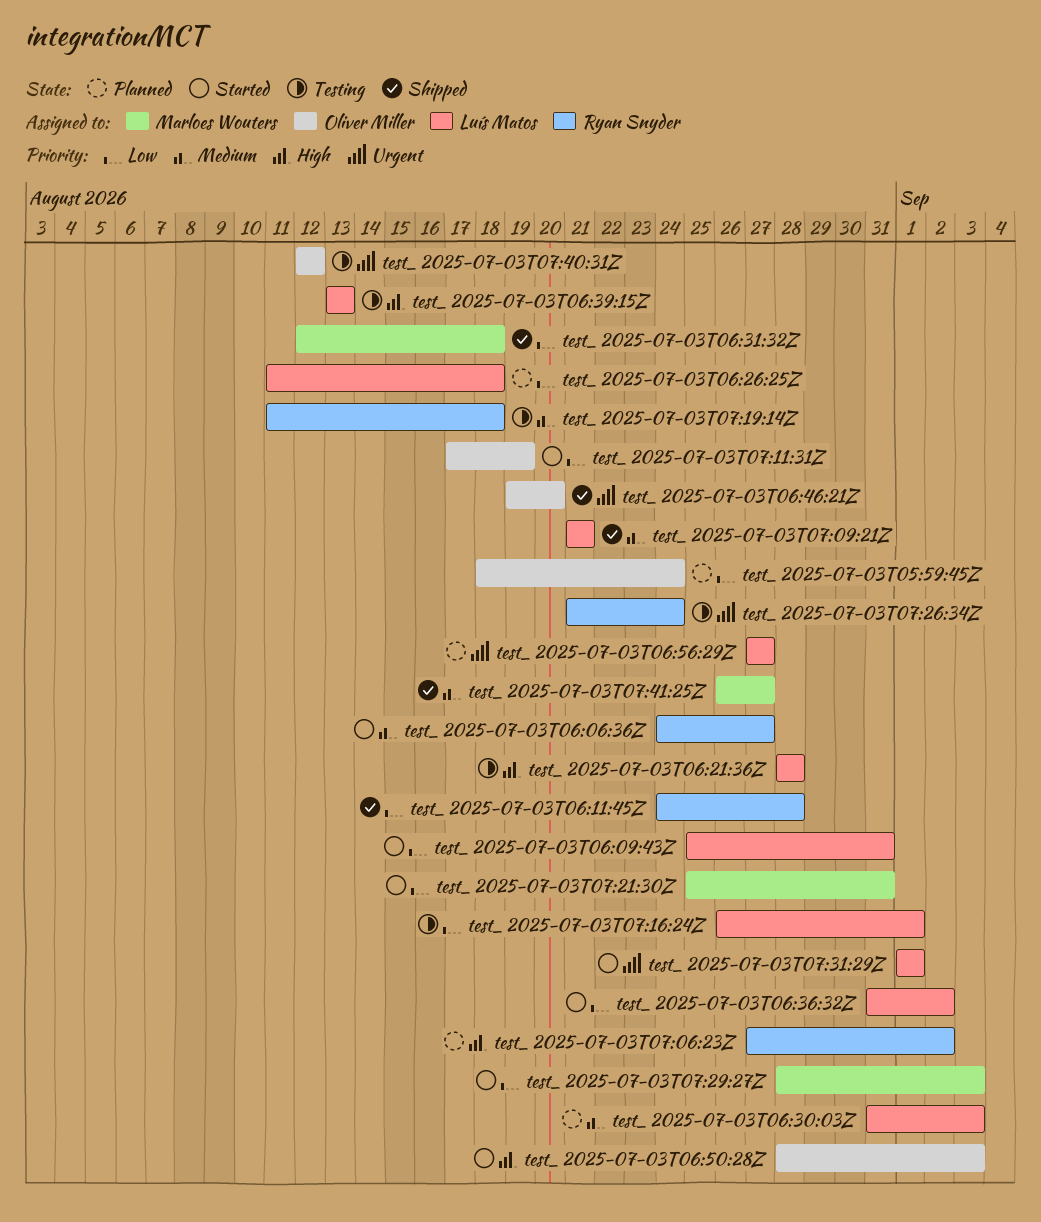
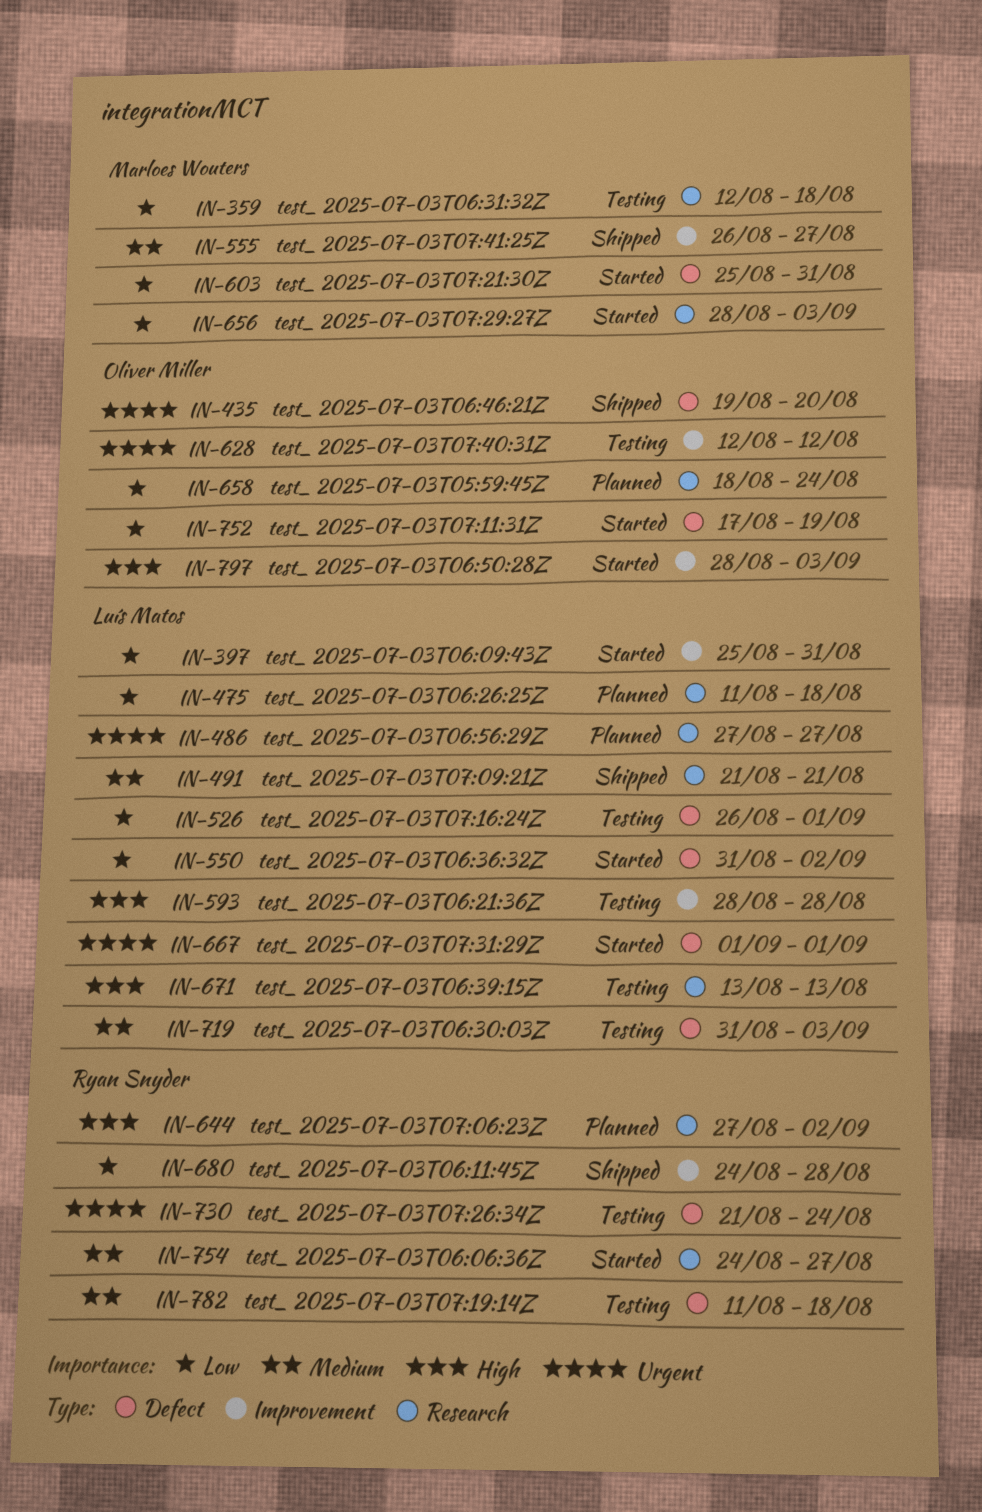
test_ 2025-07-03T06:30:03Z, status: Planned -> Testing
test_ 2025-07-03T06:31:32Z, status: Shipped -> Testing

